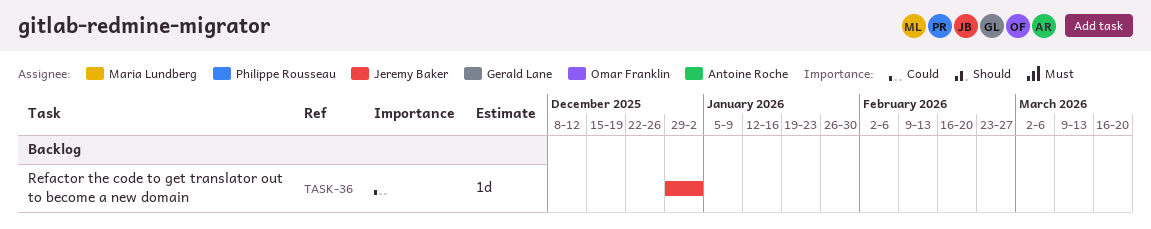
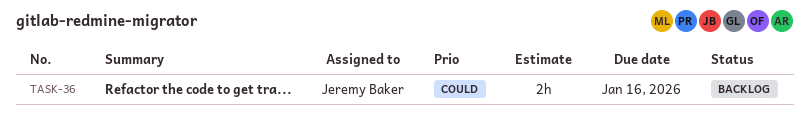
TASK-36, estimate: 1d -> 2h
TASK-36, due: Jan 2 -> Jan 16

